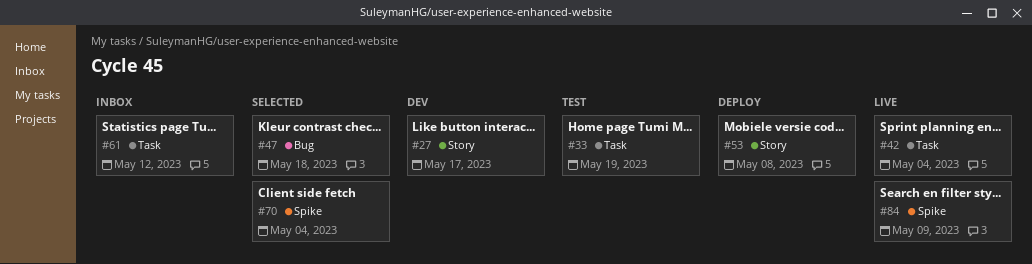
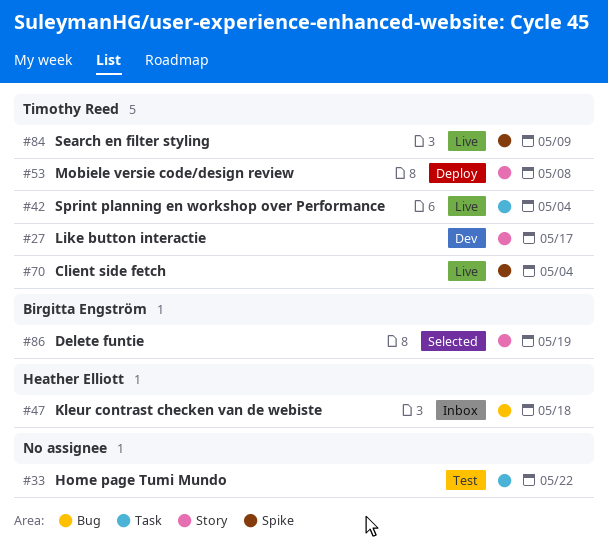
#33, due: May 19 -> May 22
#47, status: Selected -> Inbox
#61: present -> none
#70, status: Selected -> Live
#86: none -> present

